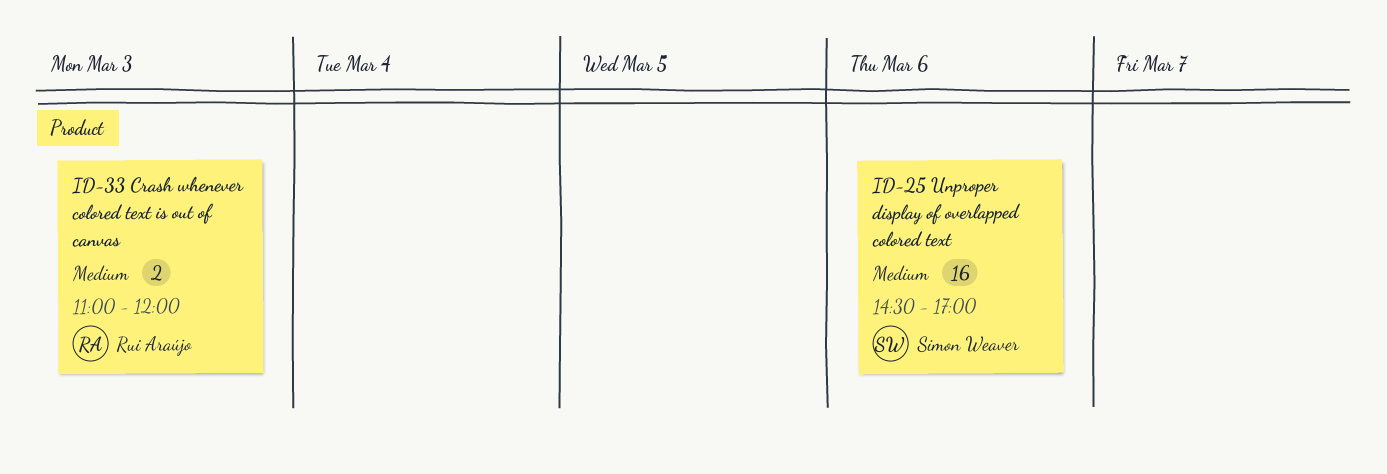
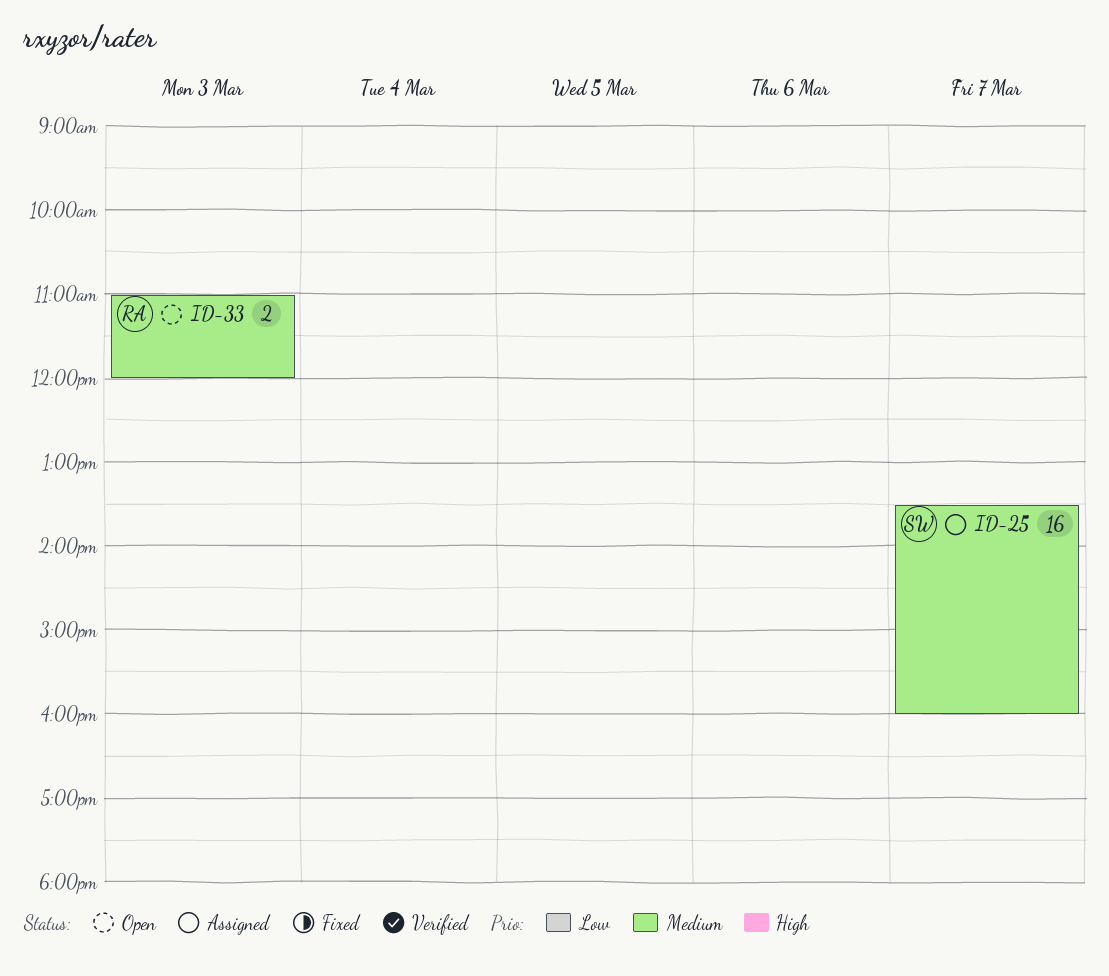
ID-25, day: Mar 6 -> Mar 7
ID-25, begins: 14:30 -> 13:30
ID-25, ends: 17:00 -> 16:00

